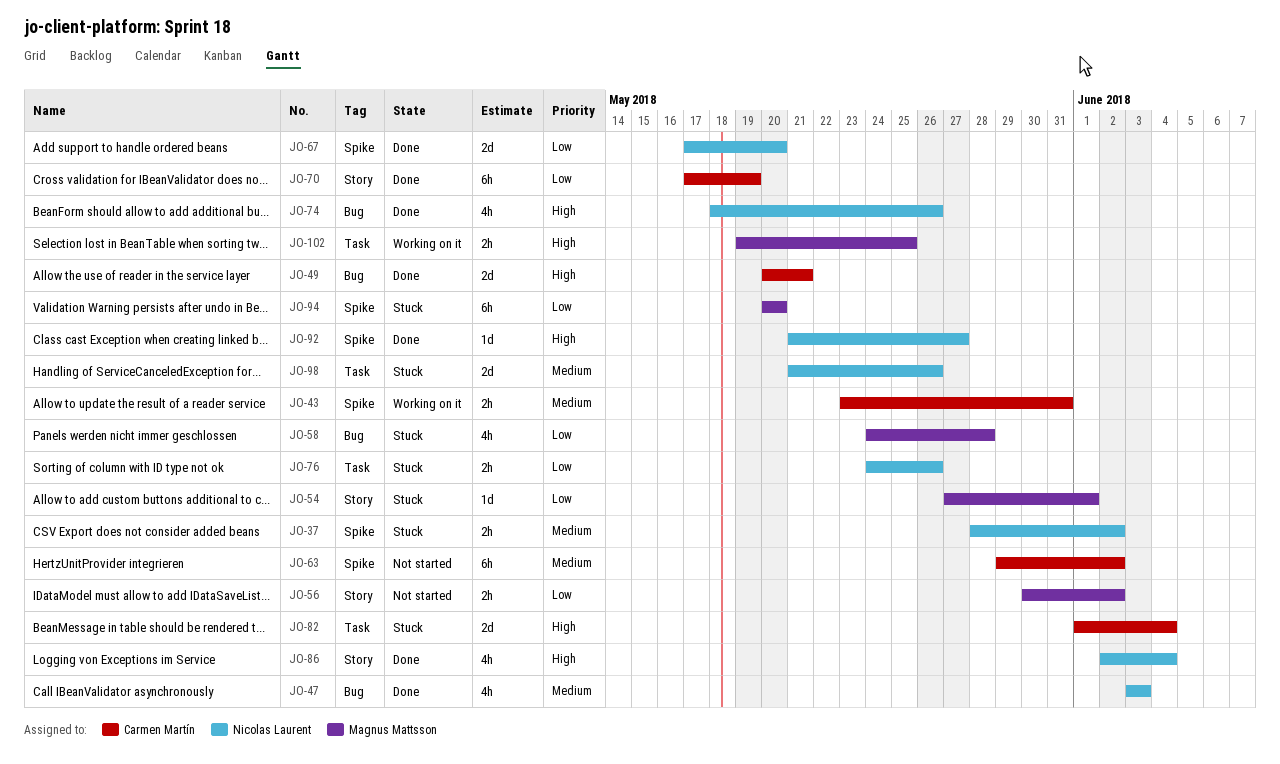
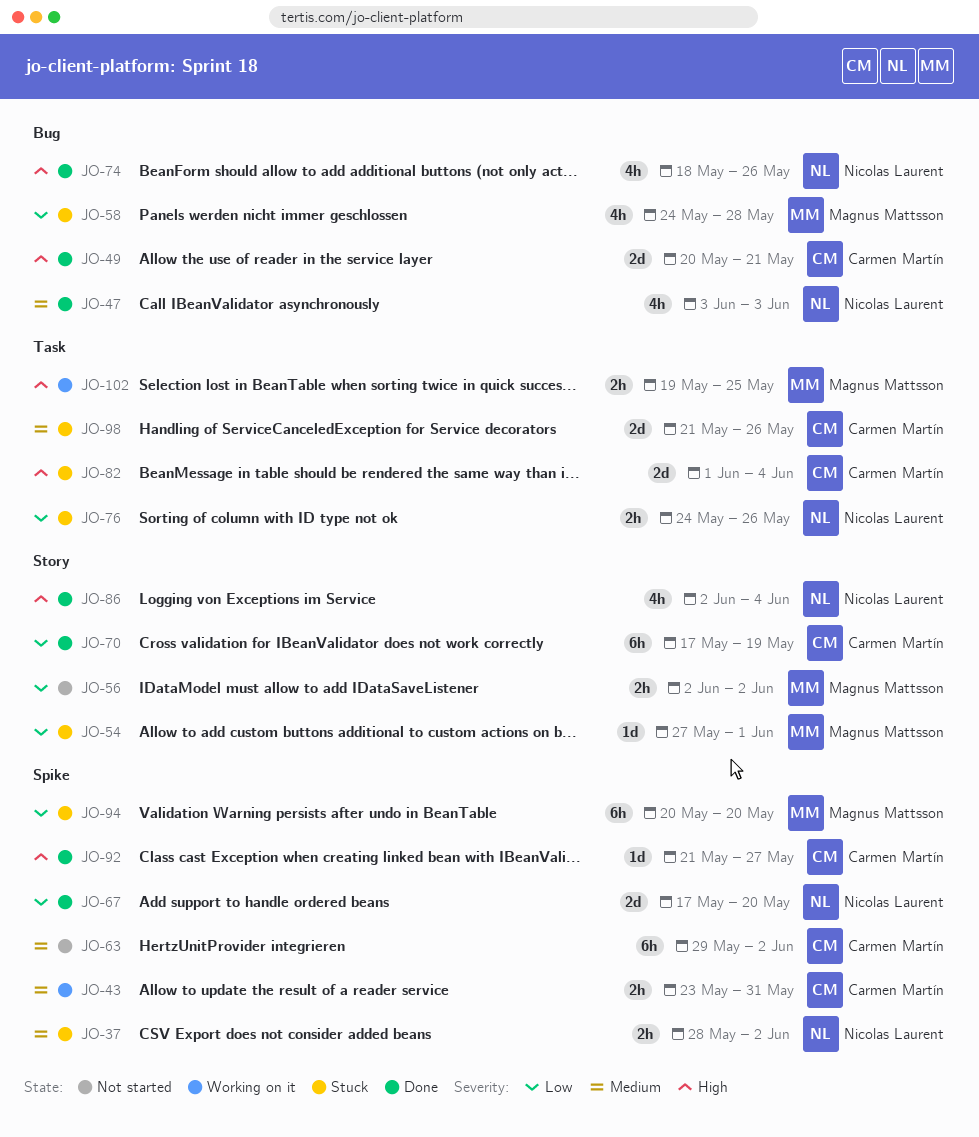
JO-56, start: May 30 -> Jun 2
JO-92, owner: Nicolas Laurent -> Carmen Martín
JO-98, owner: Nicolas Laurent -> Carmen Martín

